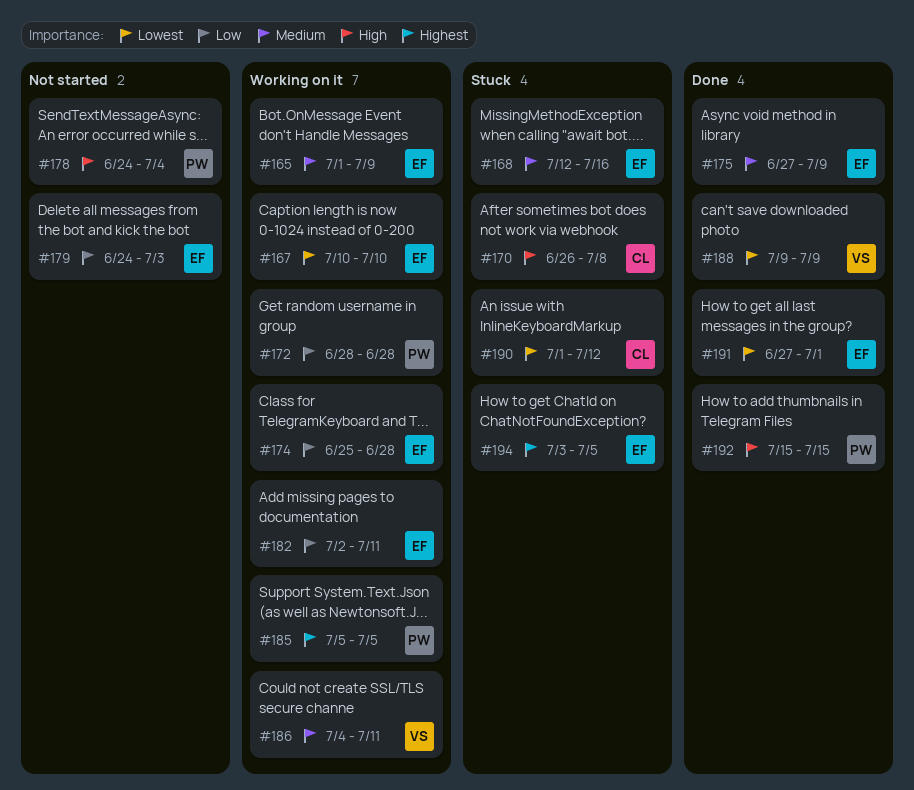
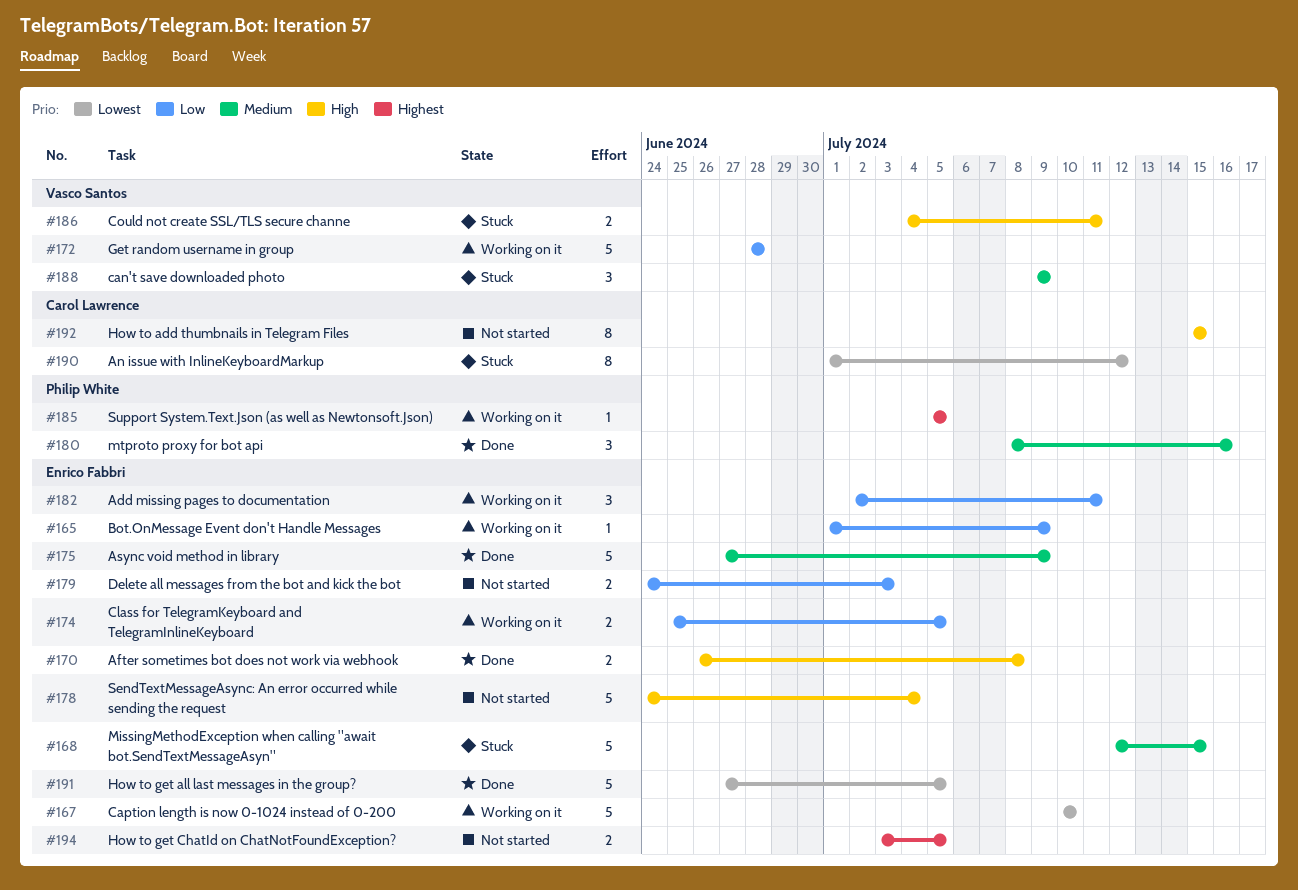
#165, priority: Medium -> Low
#168, due: Jul 16 -> Jul 15
#170, status: Stuck -> Done
#170, owner: Carol Lawrence -> Enrico Fabbri
#172, owner: Philip White -> Vasco Santos
#174, due: Jun 28 -> Jul 5
#178, owner: Philip White -> Enrico Fabbri
#180: none -> present
#186, status: Working on it -> Stuck
#186, priority: Medium -> High
#188, status: Done -> Stuck
#188, priority: Lowest -> Medium
#191, due: Jul 1 -> Jul 5
#192, status: Done -> Not started
#192, owner: Philip White -> Carol Lawrence
#194, status: Stuck -> Not started

